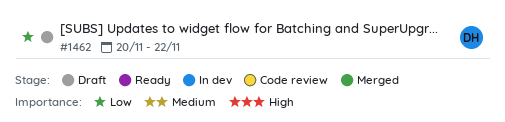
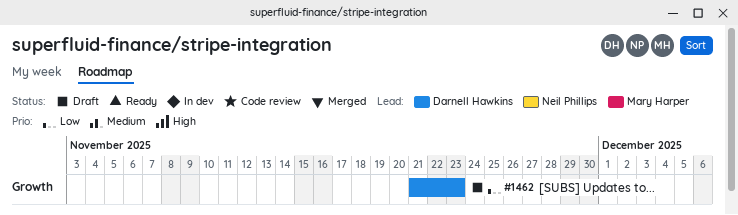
#1462, start: Nov 20 -> Nov 21
#1462, due: Nov 22 -> Nov 23

